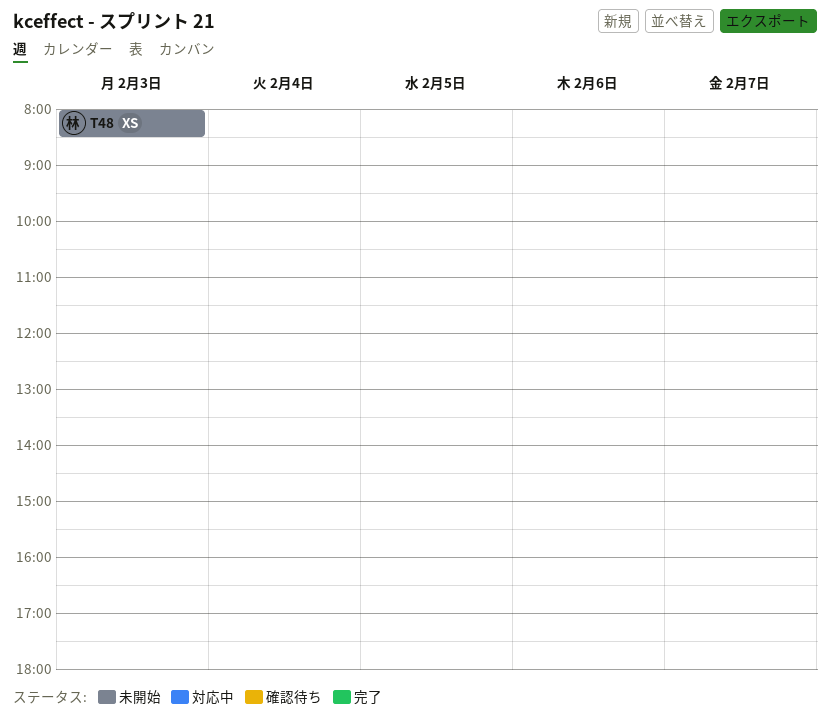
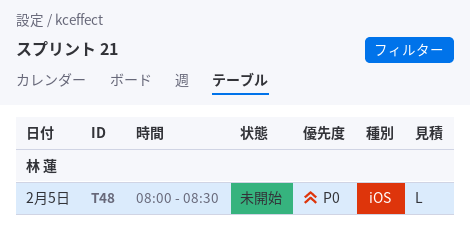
T48, estimate: XS -> L
T48, day: Feb 3 -> Feb 5

